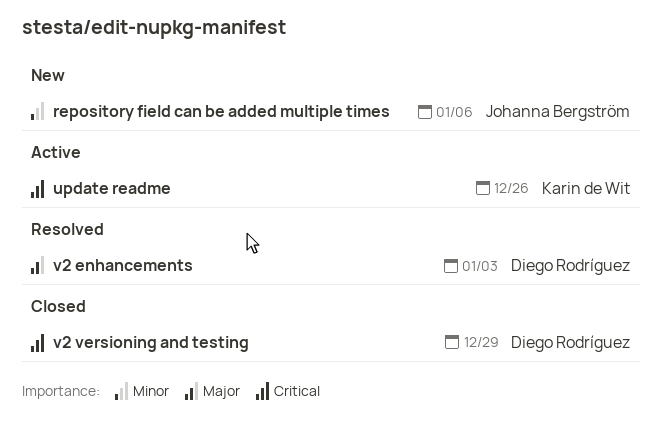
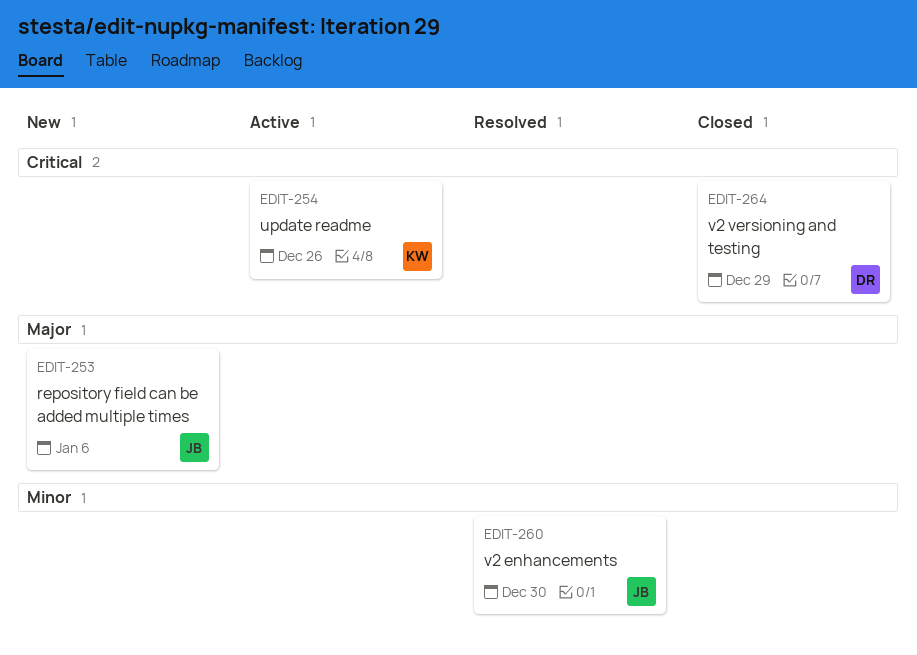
repository field can be added multiple times, priority: Minor -> Major
v2 enhancements, owner: Diego Rodríguez -> Johanna Bergström
v2 enhancements, priority: Major -> Minor
v2 enhancements, due: Jan 3 -> Dec 30

